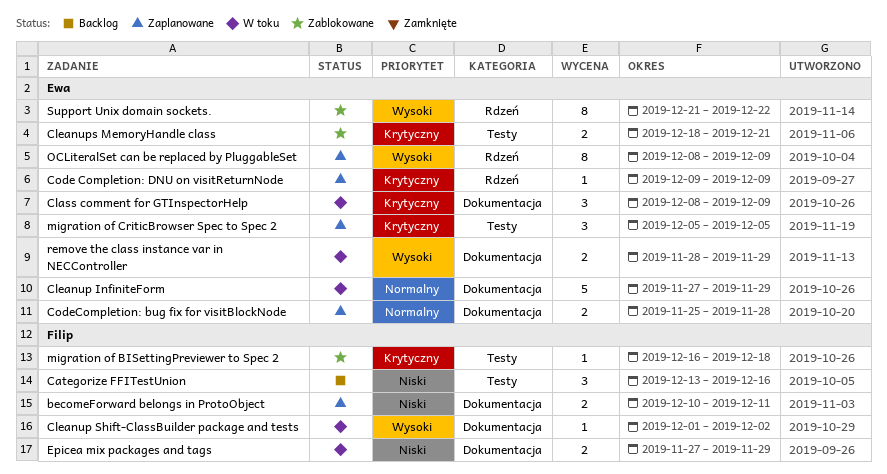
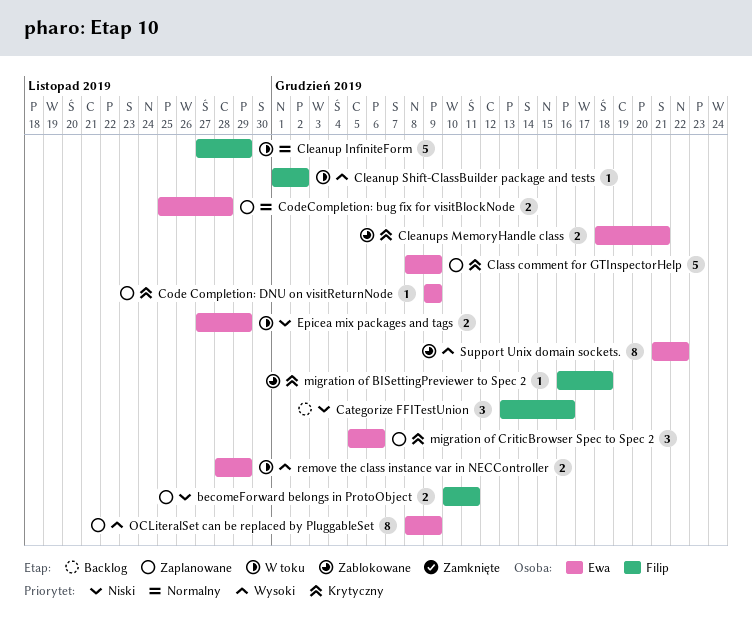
Class comment for GTInspectorHelp, status: W toku -> Zaplanowane
Class comment for GTInspectorHelp, estimate: 3 -> 5
Cleanup InfiniteForm, owner: Ewa -> Filip
Epicea mix packages and tags, owner: Filip -> Ewa
migration of CriticBrowser Spec to Spec 2, due: Dec 5 -> Dec 6

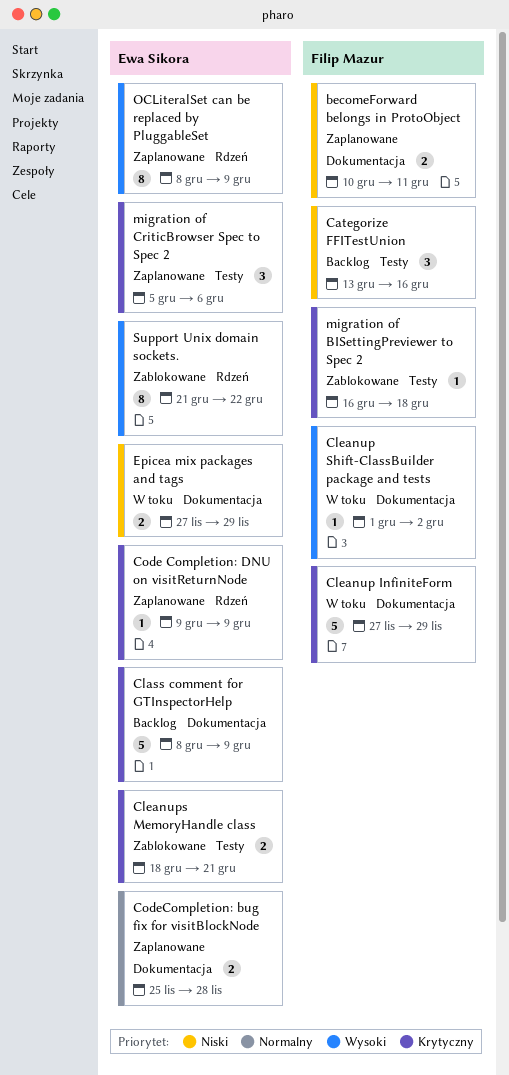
Class comment for GTInspectorHelp, status: Zaplanowane -> Backlog
Cleanup InfiniteForm, priority: Normalny -> Krytyczny
remove the class instance var in NECController: present -> none

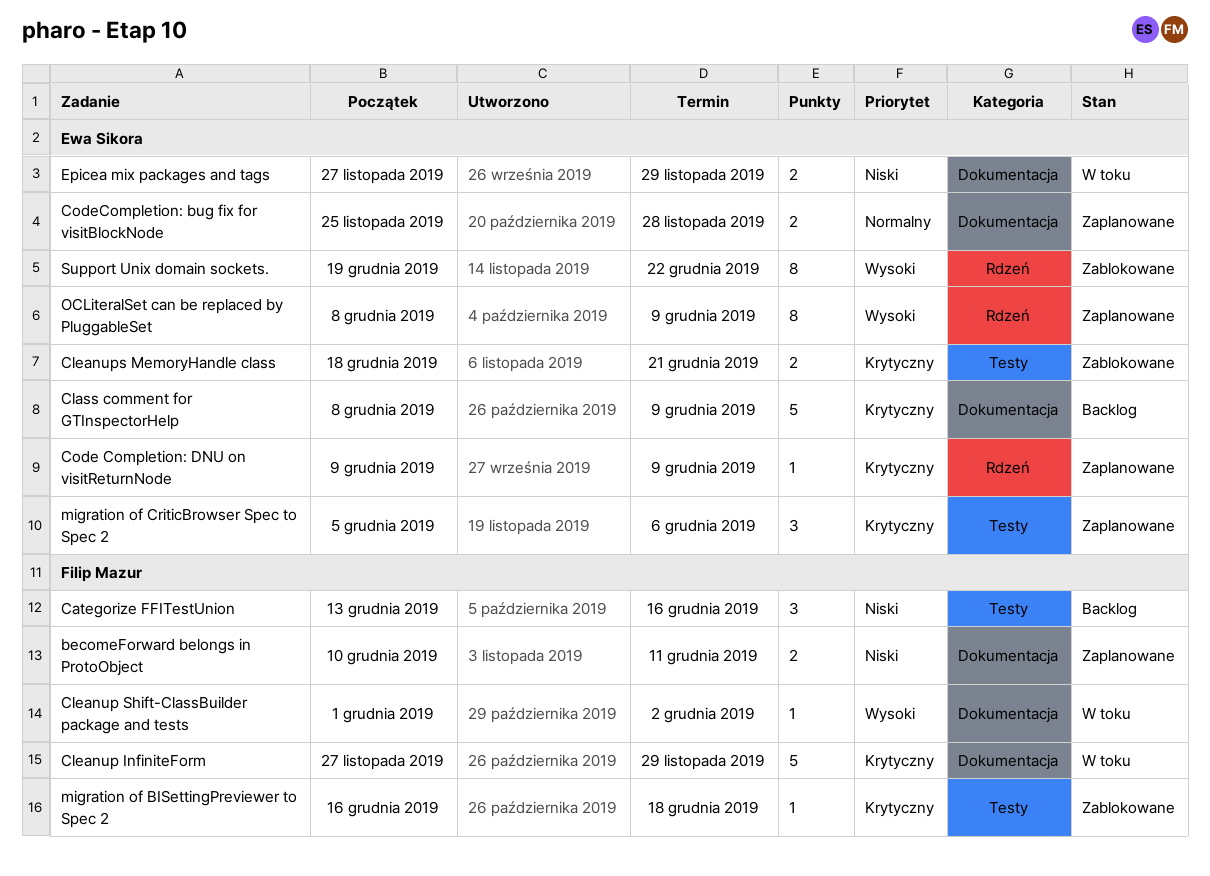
Support Unix domain sockets., start: Dec 21 -> Dec 19

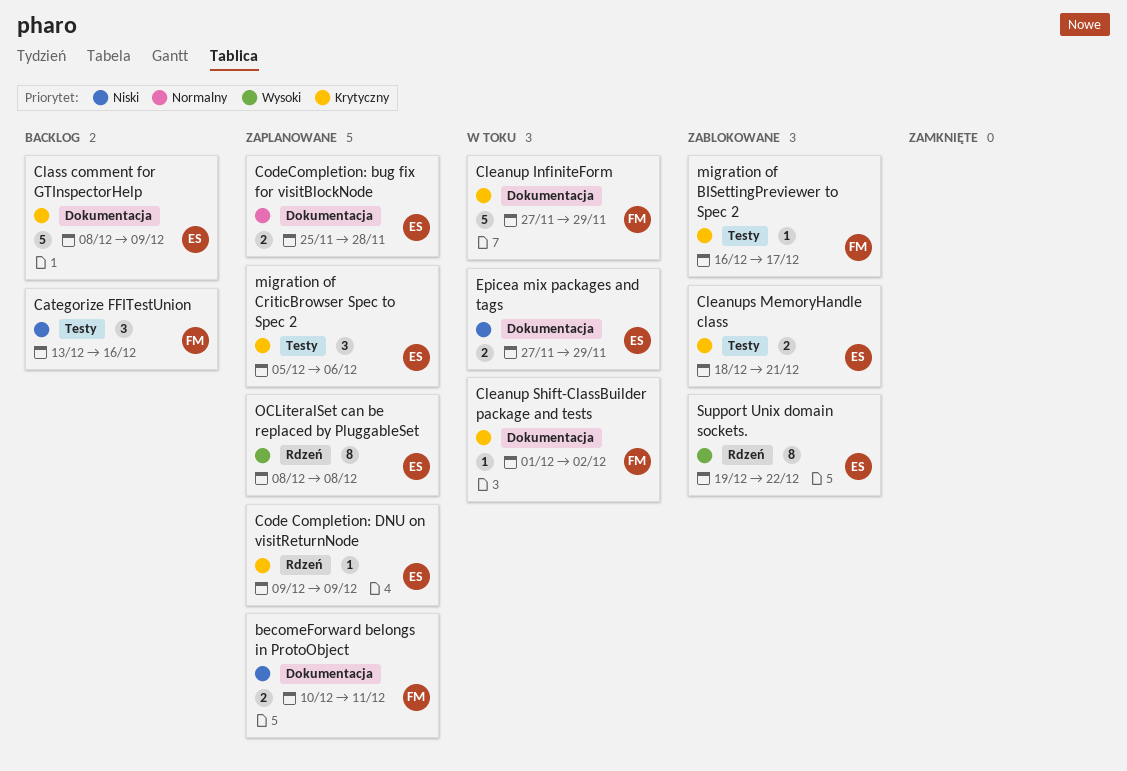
Cleanup Shift-ClassBuilder package and tests, priority: Wysoki -> Krytyczny
migration of BISettingPreviewer to Spec 2, due: Dec 18 -> Dec 17
OCLiteralSet can be replaced by PluggableSet, due: Dec 9 -> Dec 8

